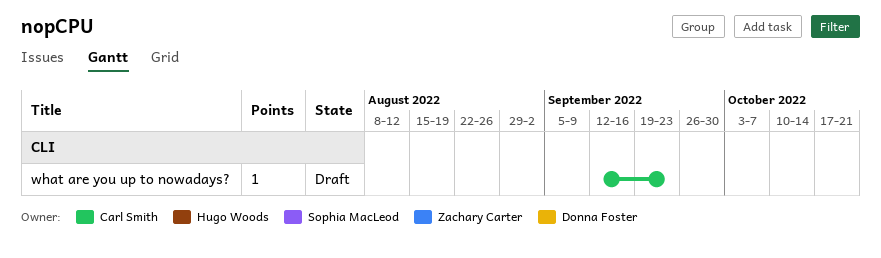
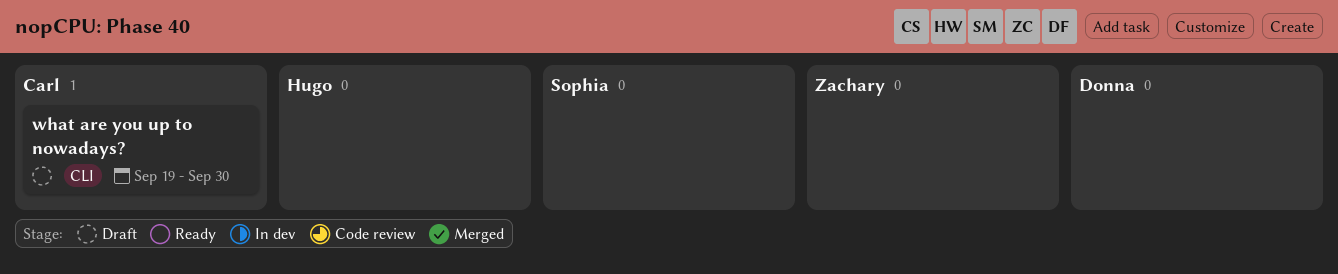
what are you up to nowadays?, start: Sep 12 -> Sep 19
what are you up to nowadays?, due: Sep 23 -> Sep 30

